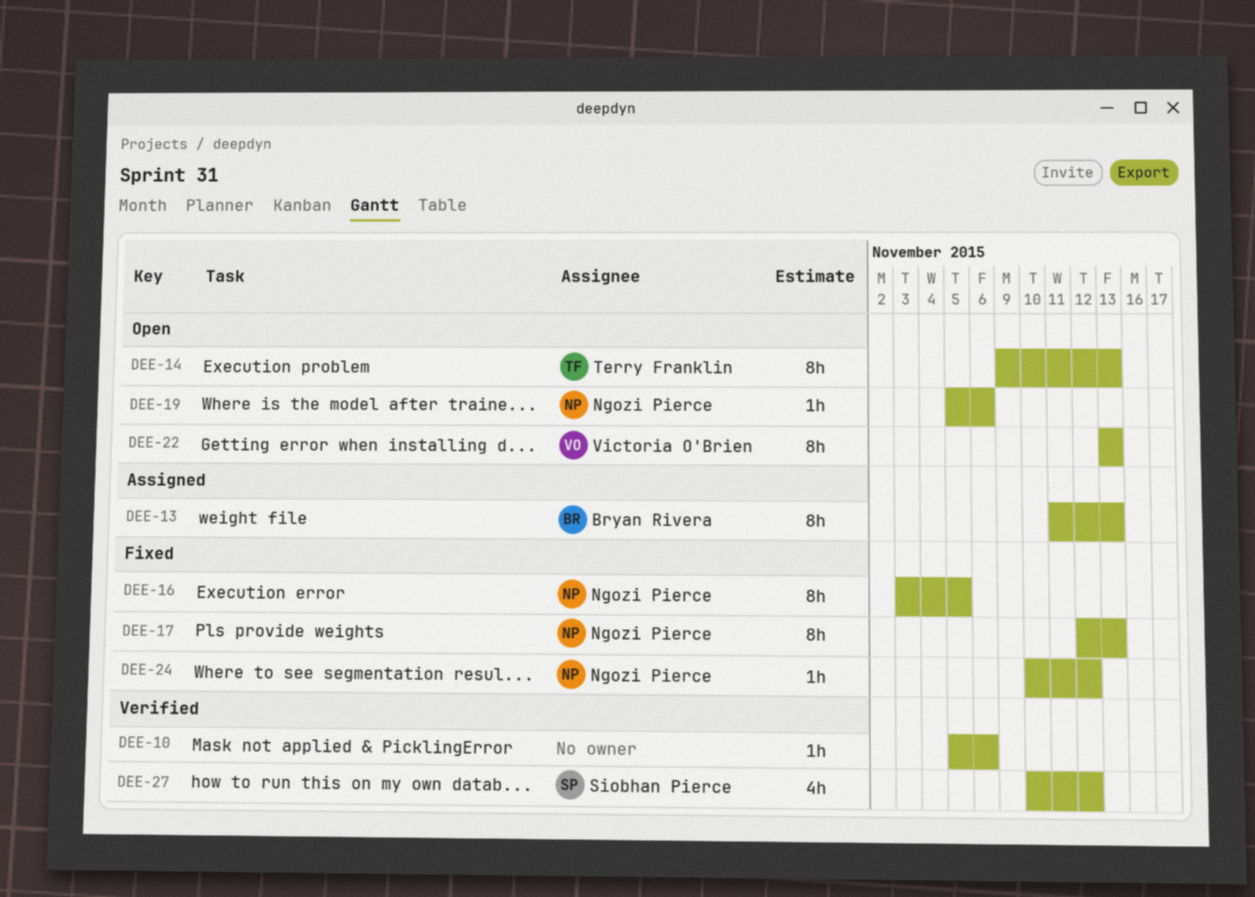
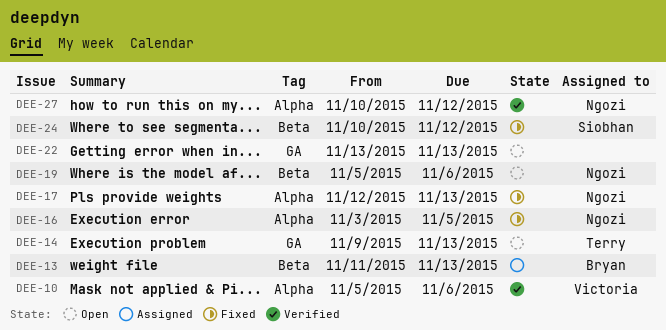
DEE-10, owner: none -> Victoria O'Brien
DEE-22, owner: Victoria O'Brien -> none
DEE-24, owner: Ngozi Pierce -> Siobhan Pierce
DEE-27, owner: Siobhan Pierce -> Ngozi Pierce

